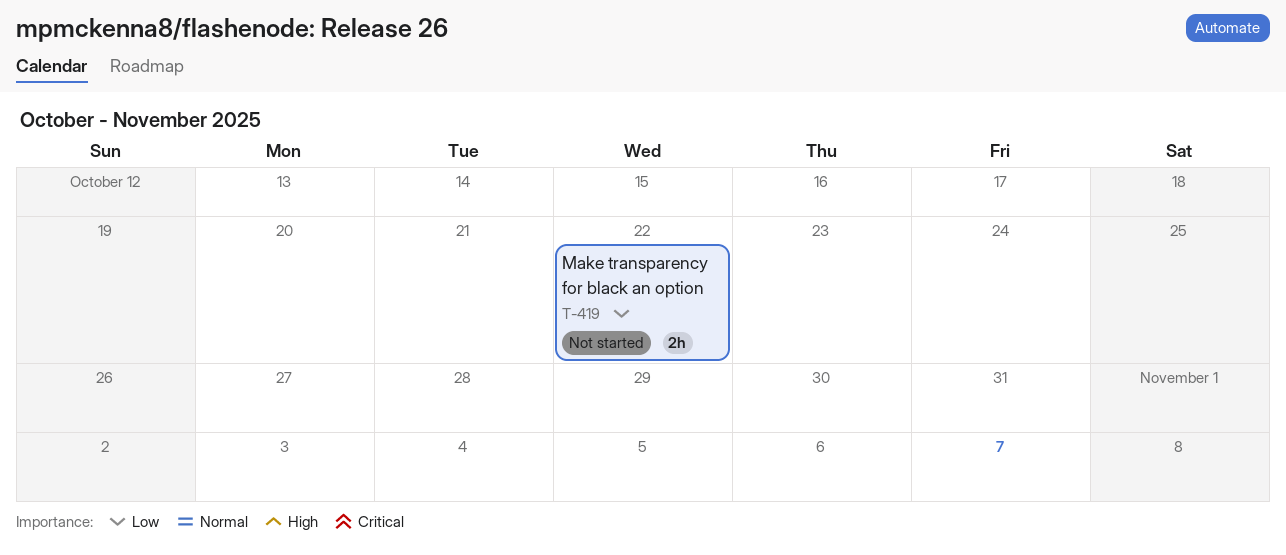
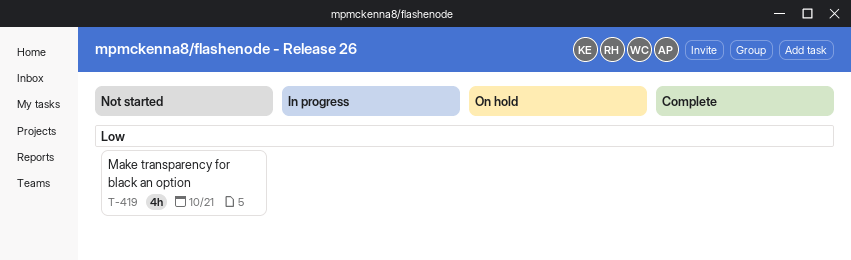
T-419, estimate: 2h -> 4h
T-419, due: Oct 22 -> Oct 21

